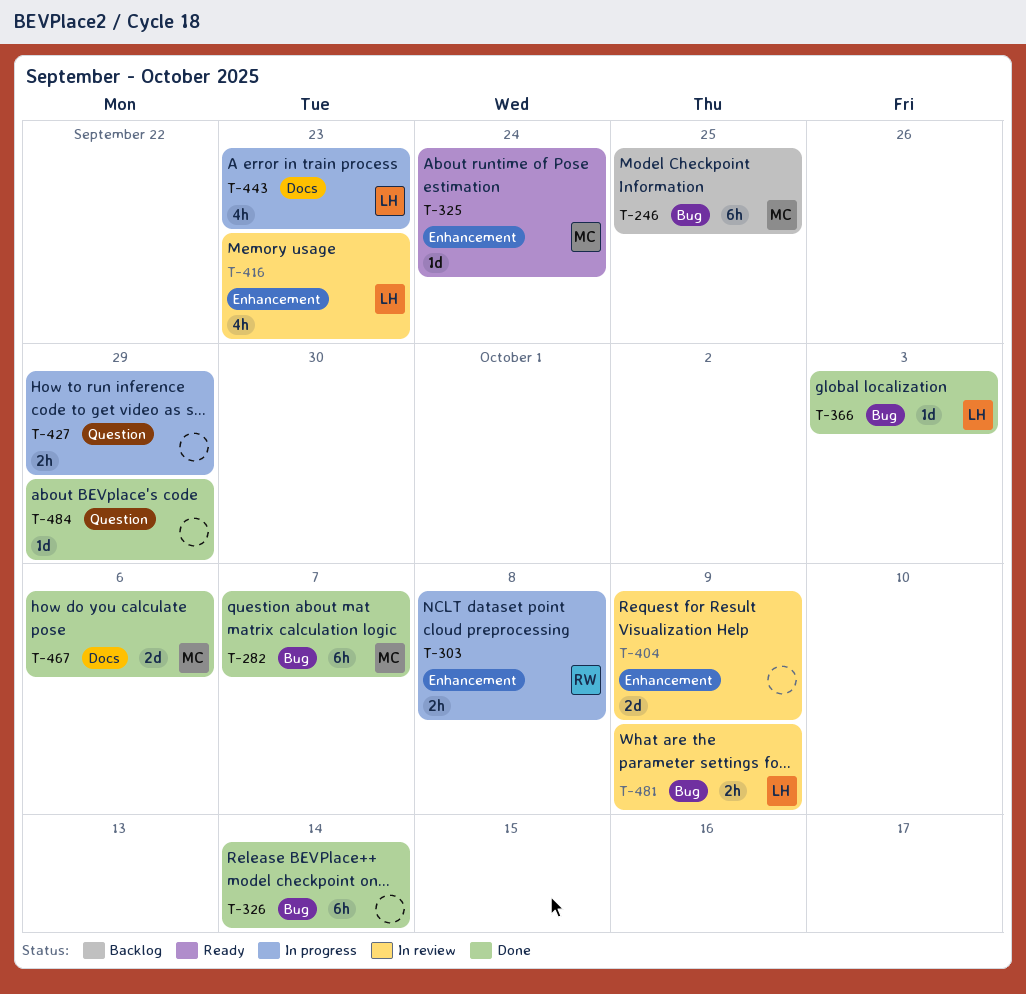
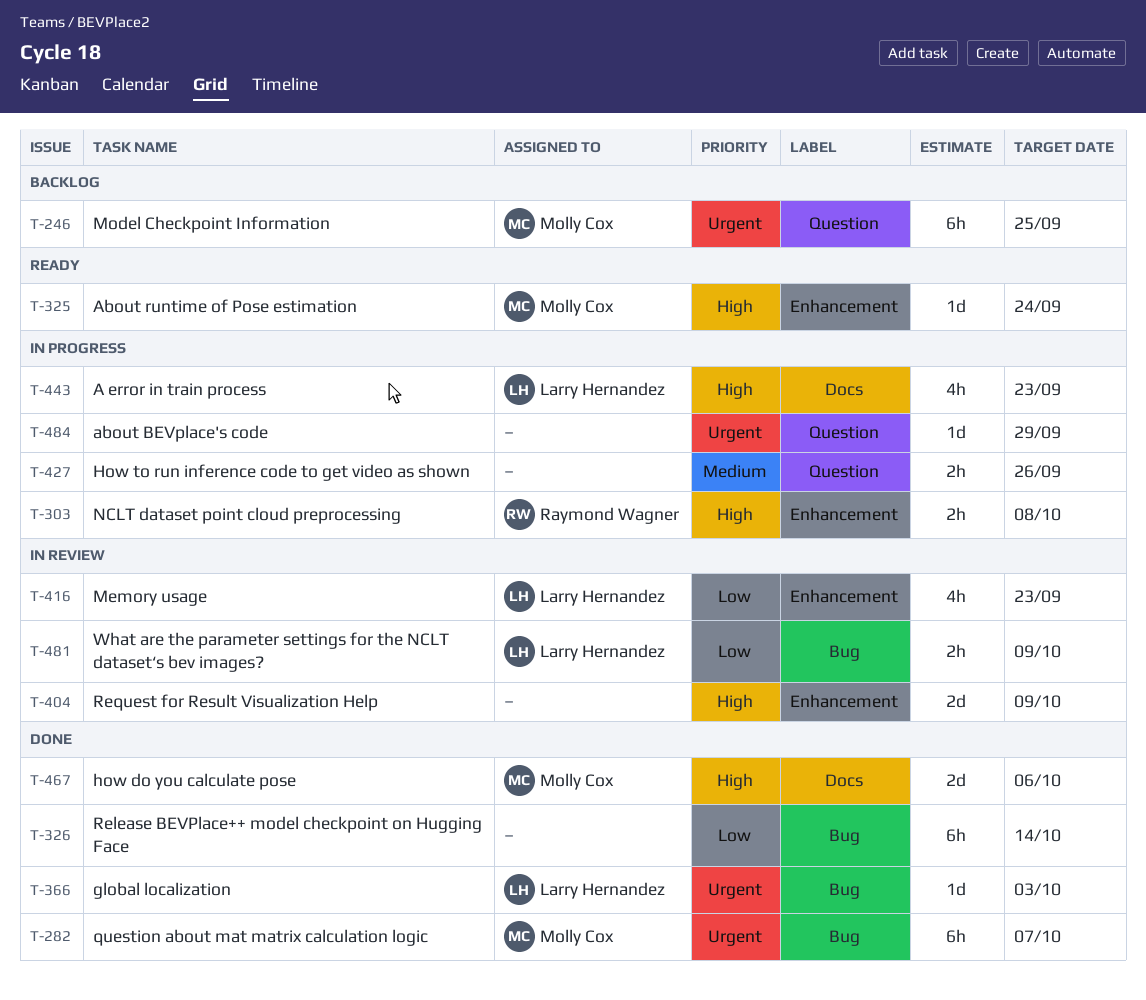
T-246, label: Bug -> Question
T-427, due: Sep 29 -> Sep 26
T-484, status: Done -> In progress

